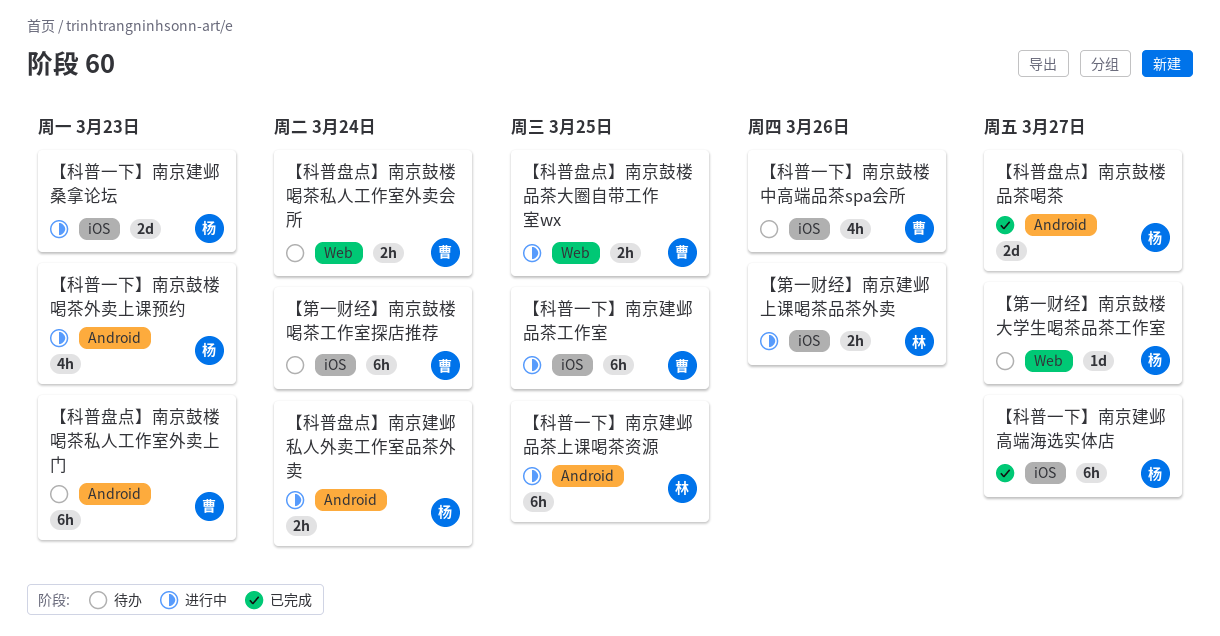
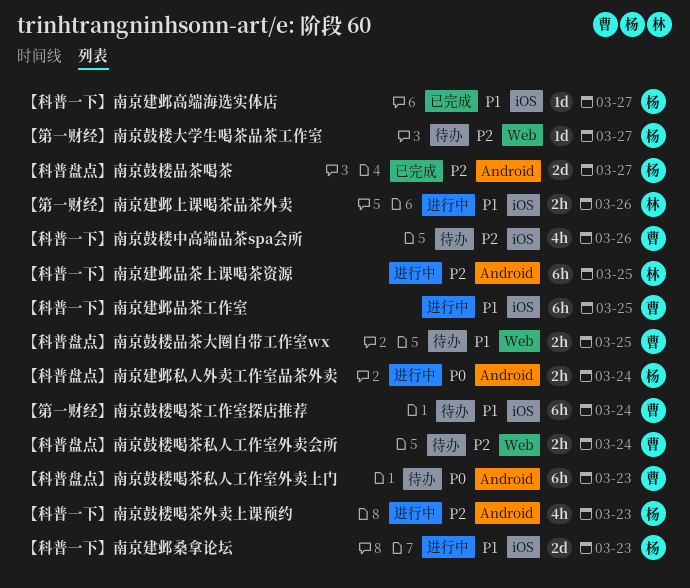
【科普一下】南京建邺高端海选实体店, estimate: 6h -> 1d
【科普盘点】南京鼓楼品茶大圈自带工作室wx, status: 进行中 -> 待办

